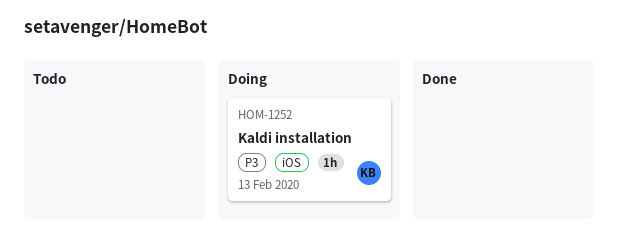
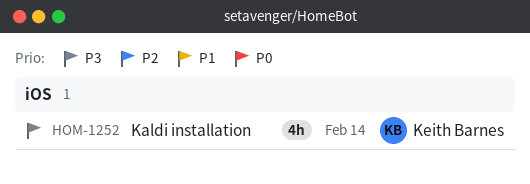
HOM-1252, estimate: 1h -> 4h
HOM-1252, due: Feb 13 -> Feb 14

